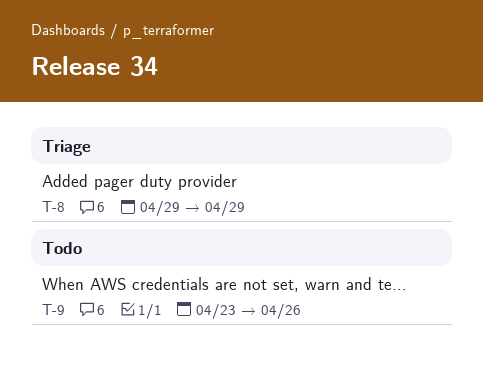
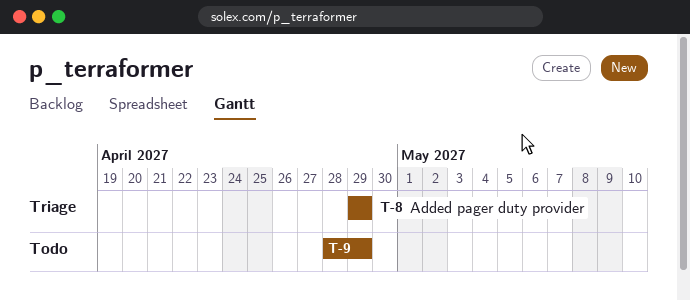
T-9, start: Apr 23 -> Apr 28
T-9, due: Apr 26 -> Apr 29

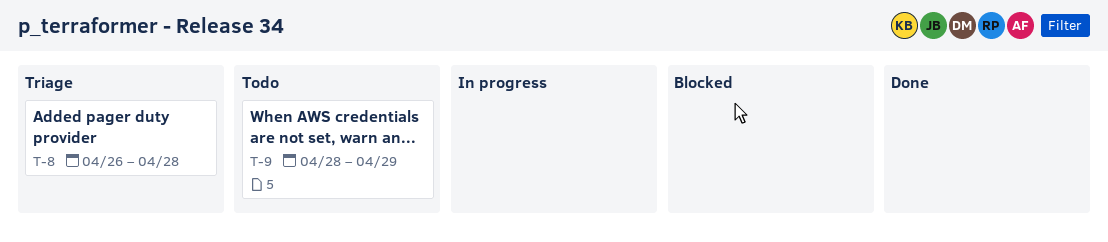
T-8, start: Apr 29 -> Apr 26
T-8, due: Apr 29 -> Apr 28

